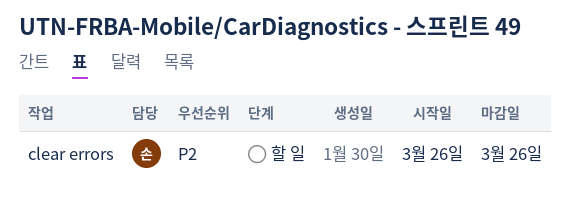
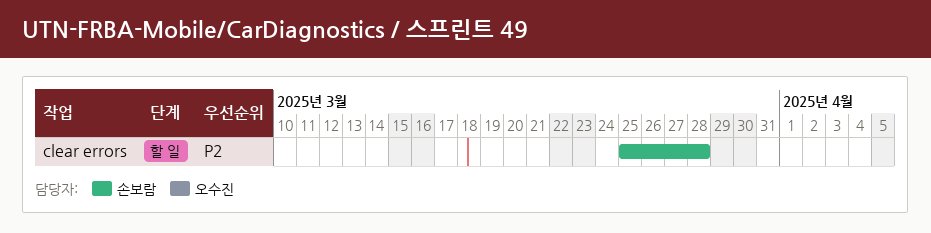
clear errors, start: Mar 26 -> Mar 25
clear errors, due: Mar 26 -> Mar 28

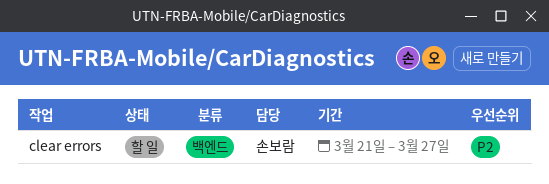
clear errors, start: Mar 25 -> Mar 21
clear errors, due: Mar 28 -> Mar 27

